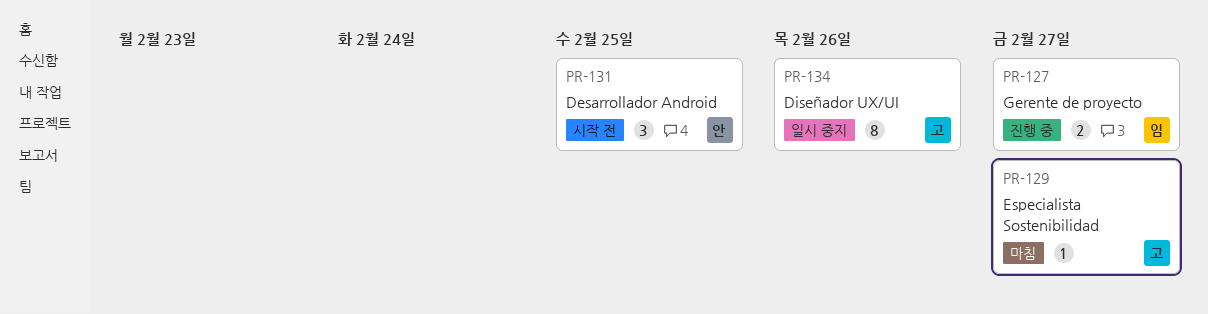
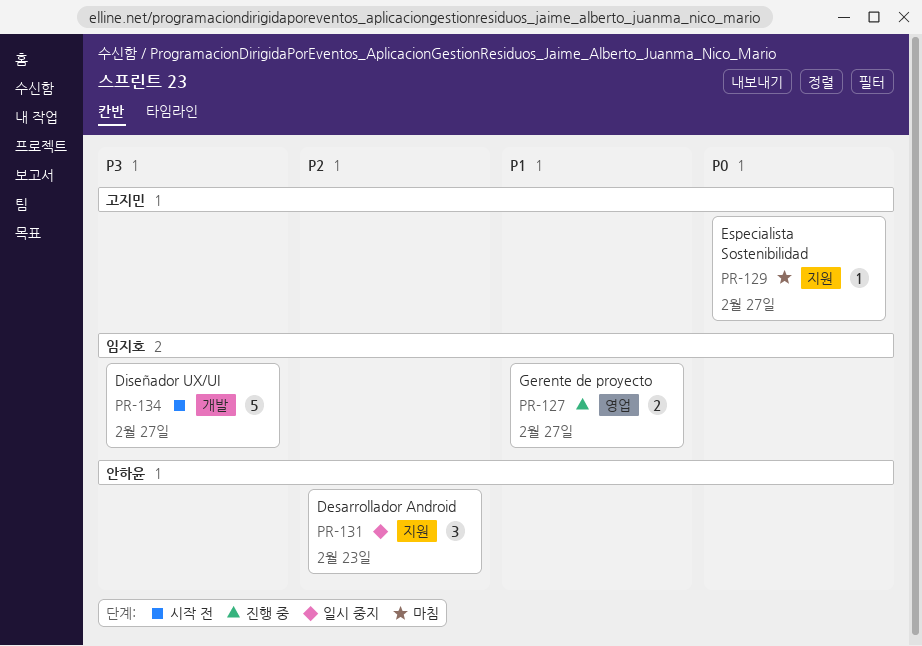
PR-131, status: 시작 전 -> 일시 중지
PR-131, due: Feb 25 -> Feb 23
PR-134, status: 일시 중지 -> 시작 전
PR-134, owner: 고지민 -> 임지호
PR-134, estimate: 8 -> 5
PR-134, due: Feb 26 -> Feb 27

